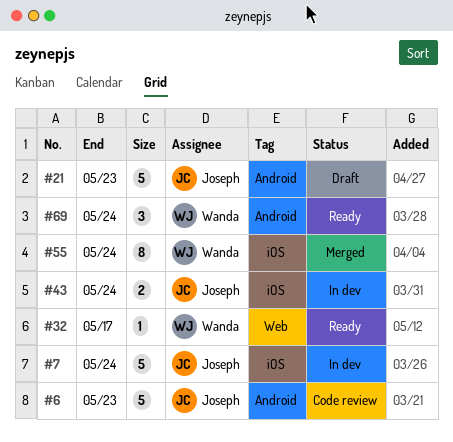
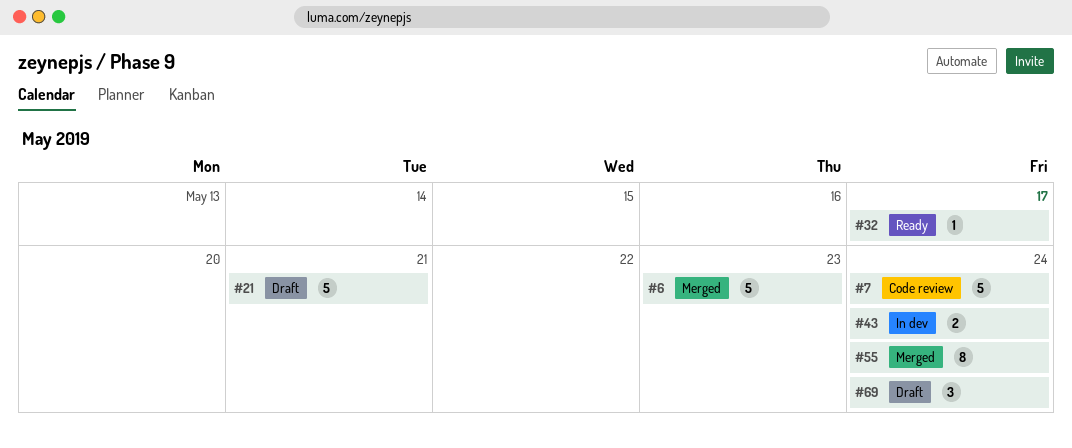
#6, status: Code review -> Merged
#7, status: In dev -> Code review
#21, due: May 23 -> May 21
#69, status: Ready -> Draft

